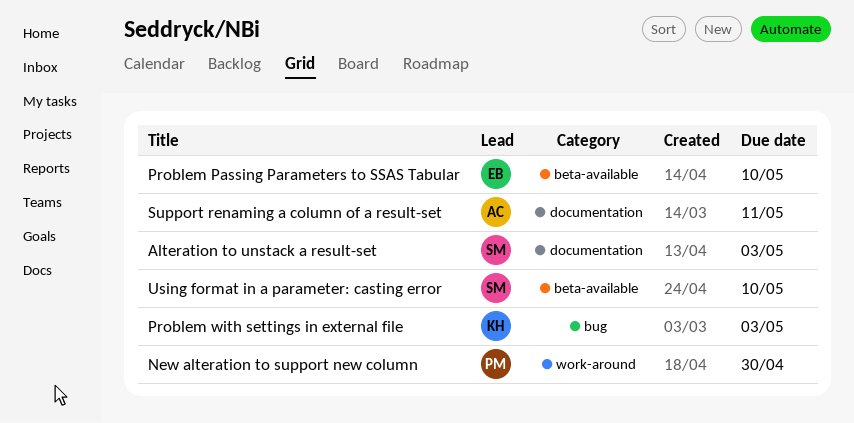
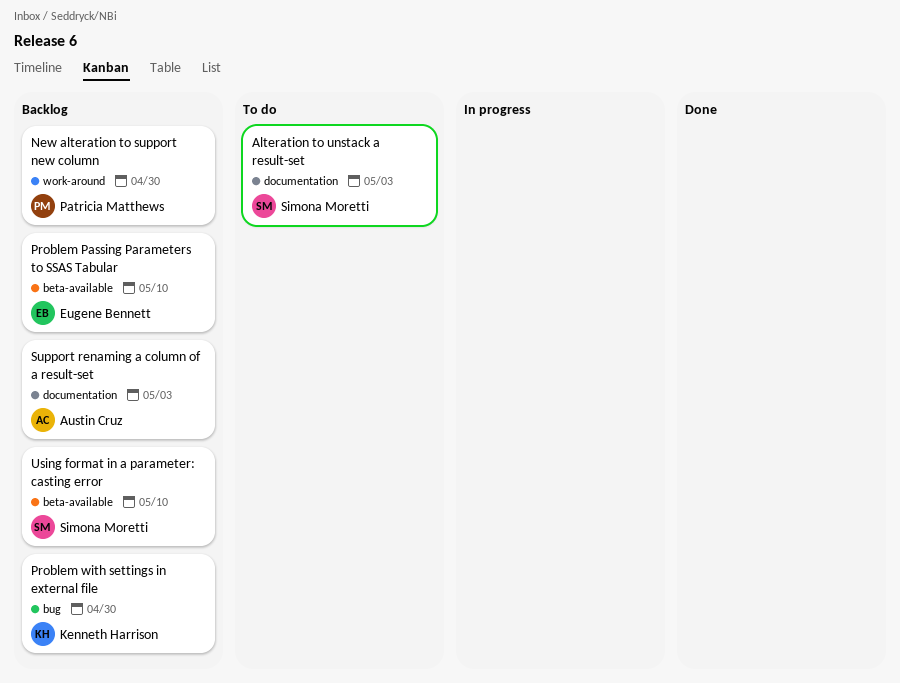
Problem with settings in external file, due: May 3 -> Apr 30
Support renaming a column of a result-set, due: May 11 -> May 3

